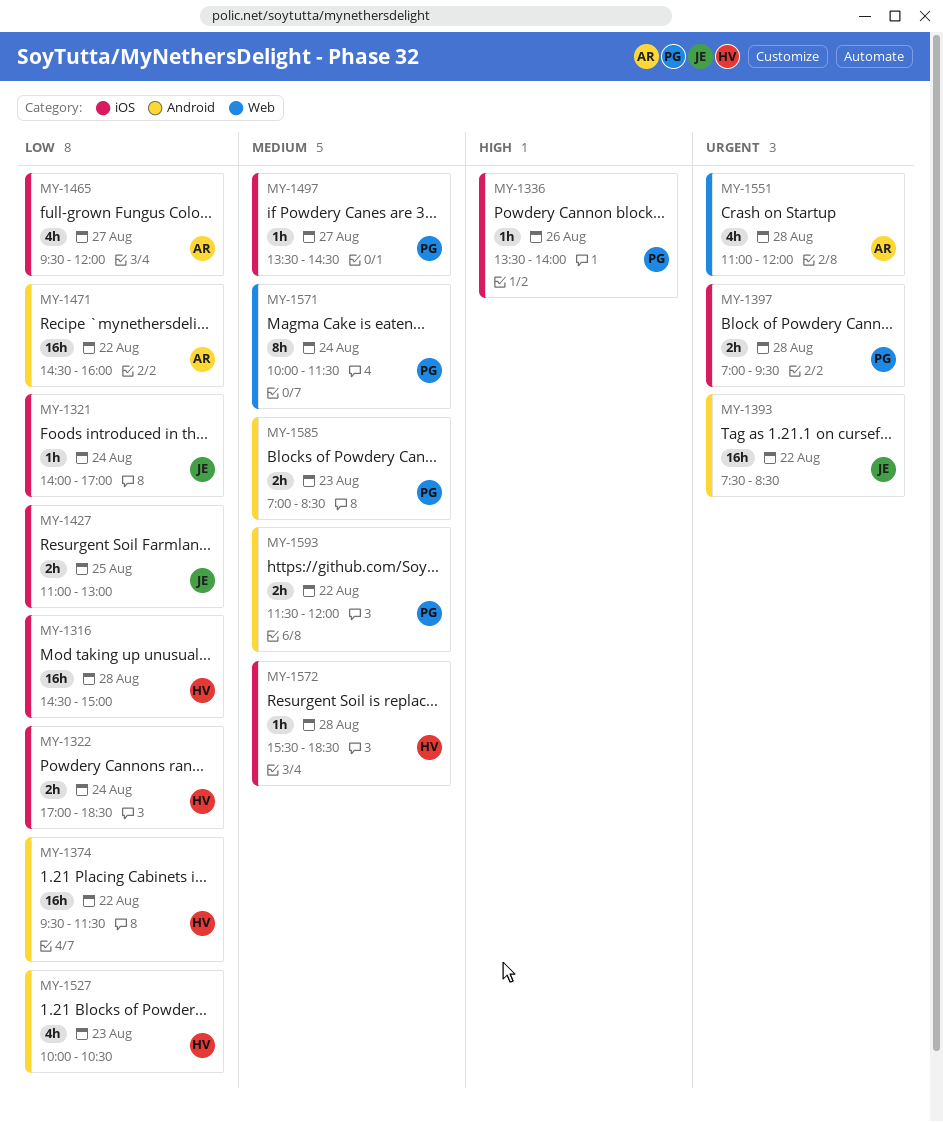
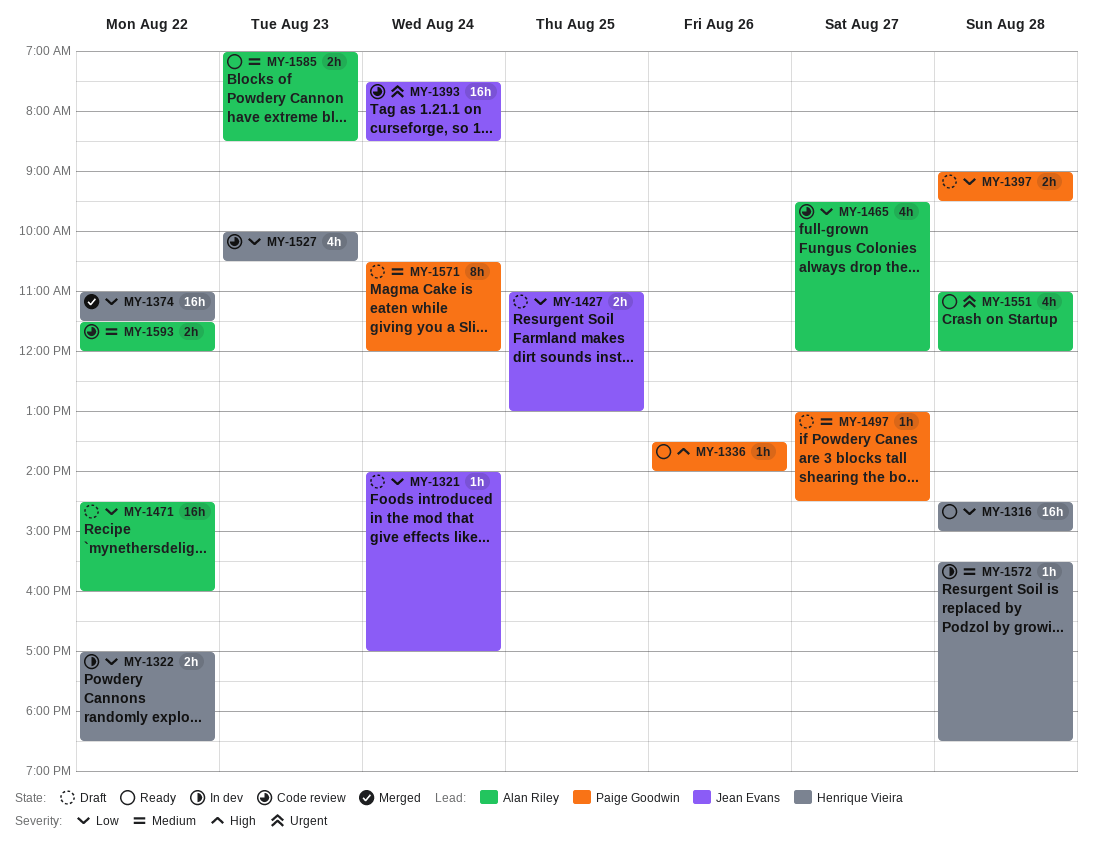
MY-1322, day: Aug 24 -> Aug 22
MY-1374, begins: 09:30 -> 11:00
MY-1393, day: Aug 22 -> Aug 24
MY-1397, priority: Urgent -> Low
MY-1397, begins: 07:00 -> 09:00
MY-1497, begins: 13:30 -> 13:00
MY-1571, begins: 10:00 -> 10:30
MY-1571, ends: 11:30 -> 12:00
MY-1585, owner: Paige Goodwin -> Alan Riley
MY-1593, owner: Paige Goodwin -> Alan Riley

